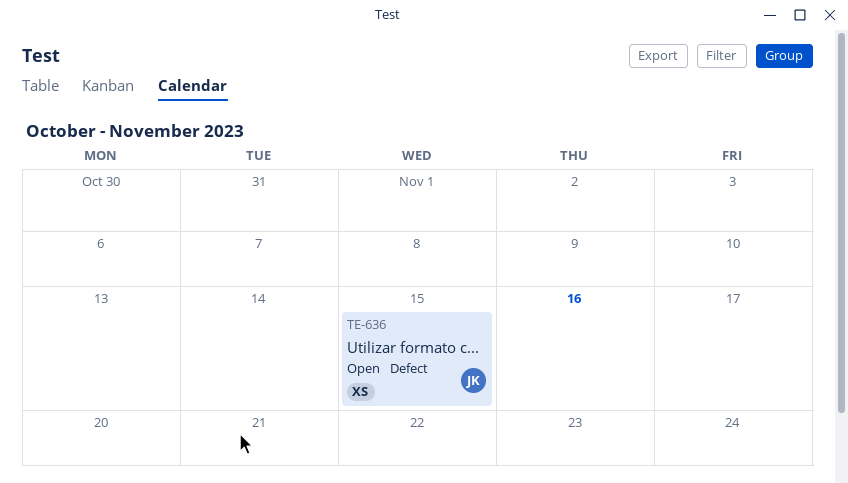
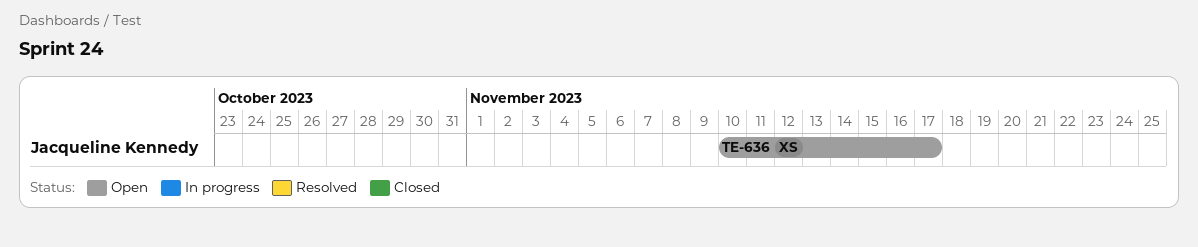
TE-636, due: Nov 15 -> Nov 17

